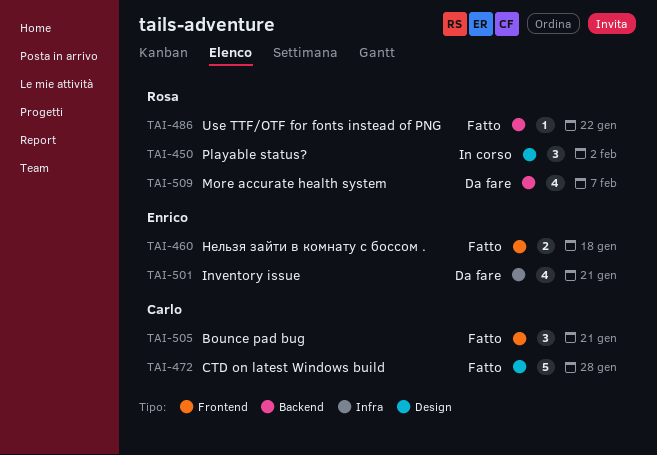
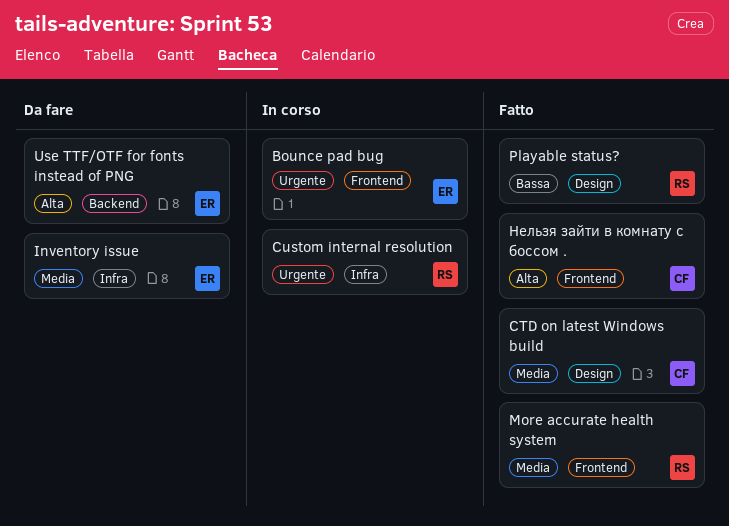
Bounce pad bug, status: Fatto -> In corso
Bounce pad bug, owner: Carlo -> Enrico
Custom internal resolution: none -> present
More accurate health system, status: Da fare -> Fatto
More accurate health system, label: Backend -> Frontend
Playable status?, status: In corso -> Fatto
Use TTF/OTF for fonts instead of PNG, status: Fatto -> Da fare
Use TTF/OTF for fonts instead of PNG, owner: Rosa -> Enrico
Нельзя зайти в комнату с боссом ., owner: Enrico -> Carlo

